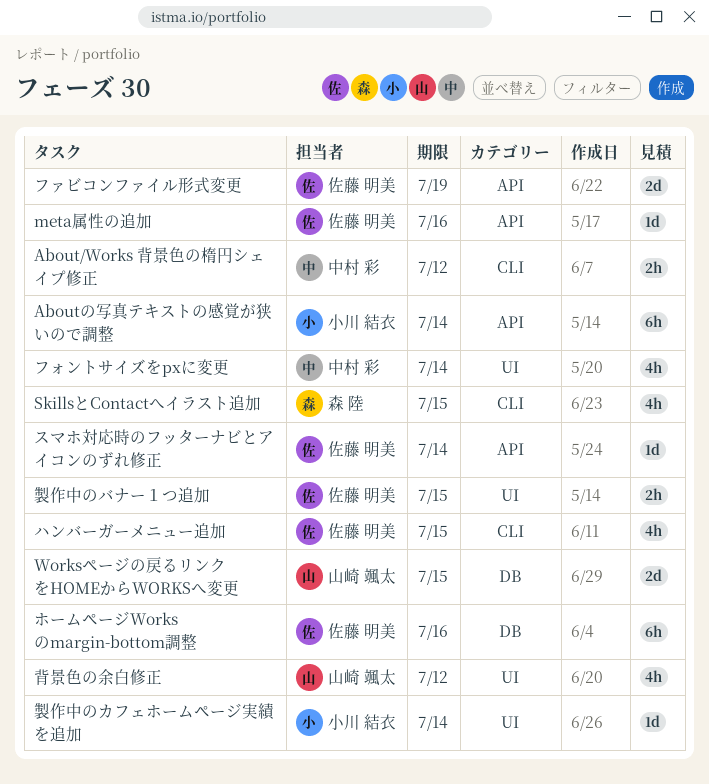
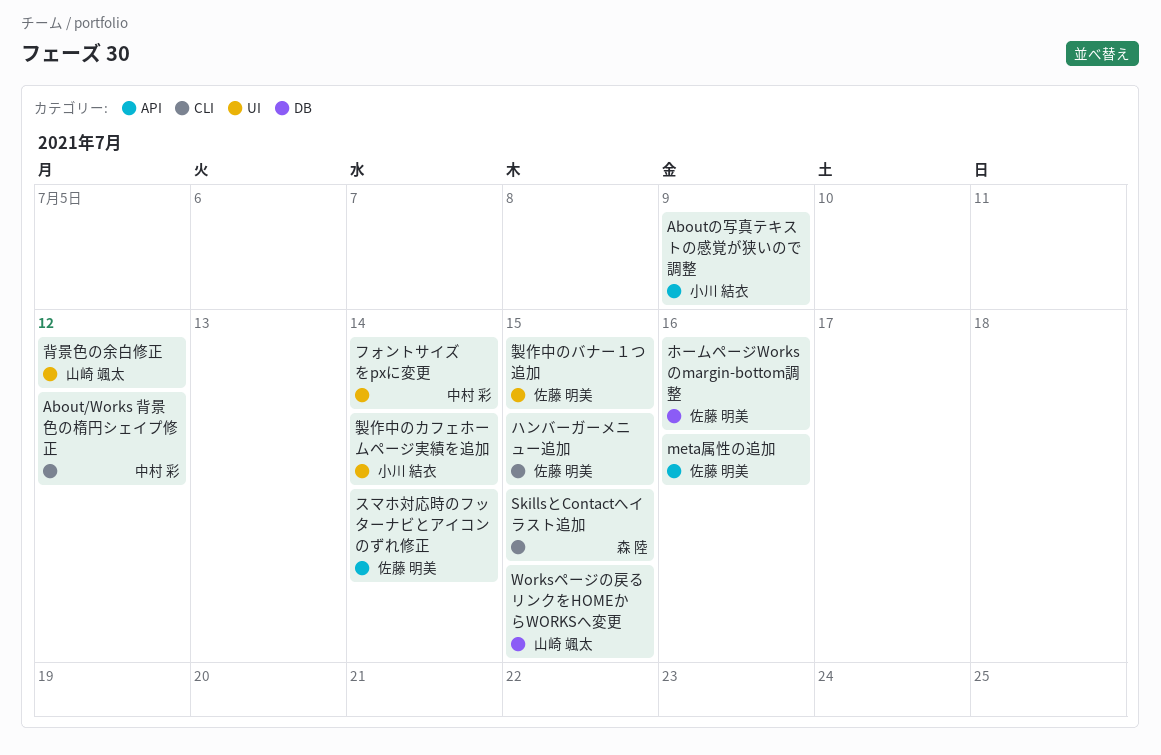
Aboutの写真テキストの感覚が狭いので調整, due: Jul 14 -> Jul 9
ファビコンファイル形式変更: present -> none

